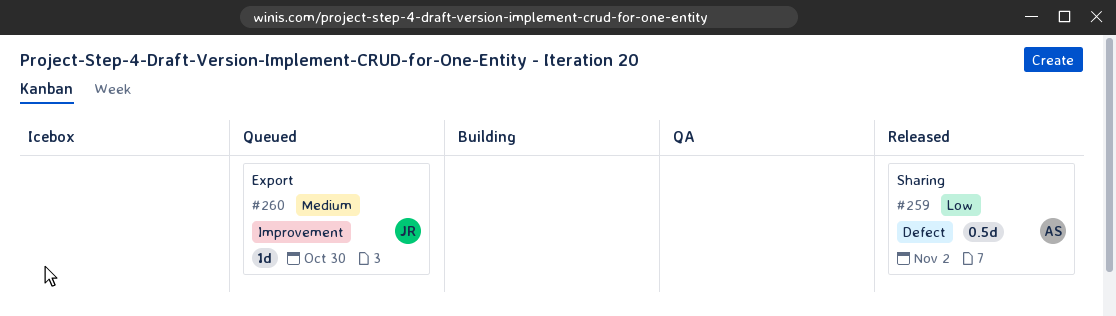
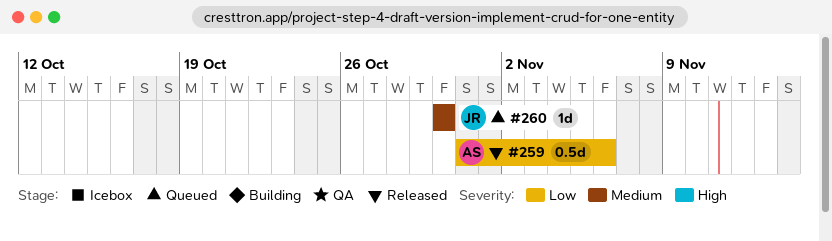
#259, due: Nov 2 -> Nov 6

